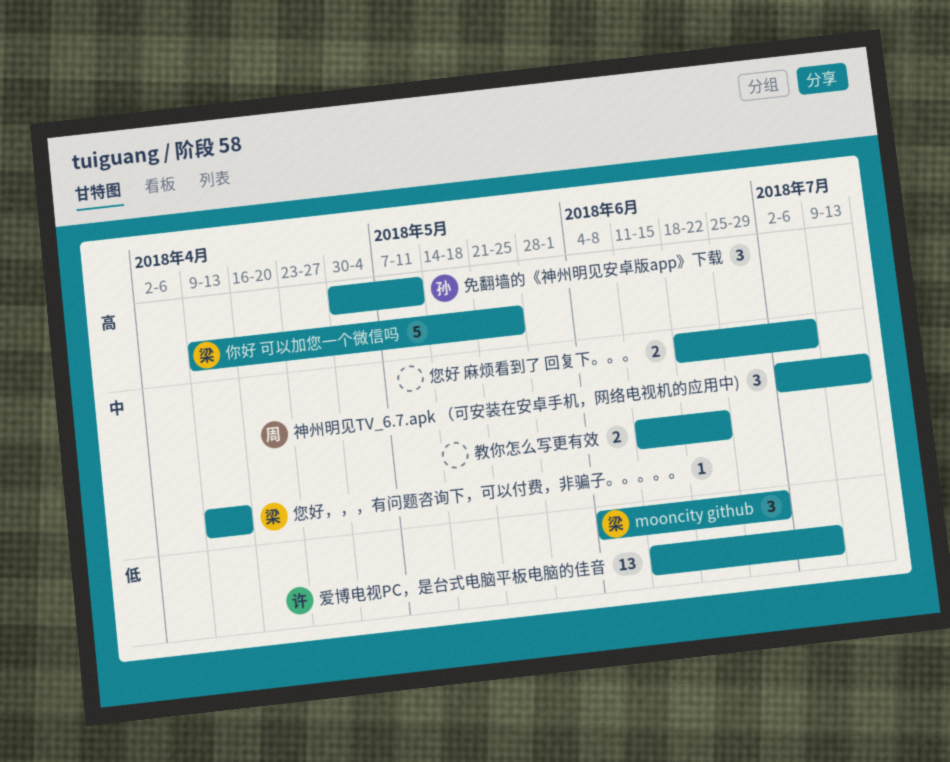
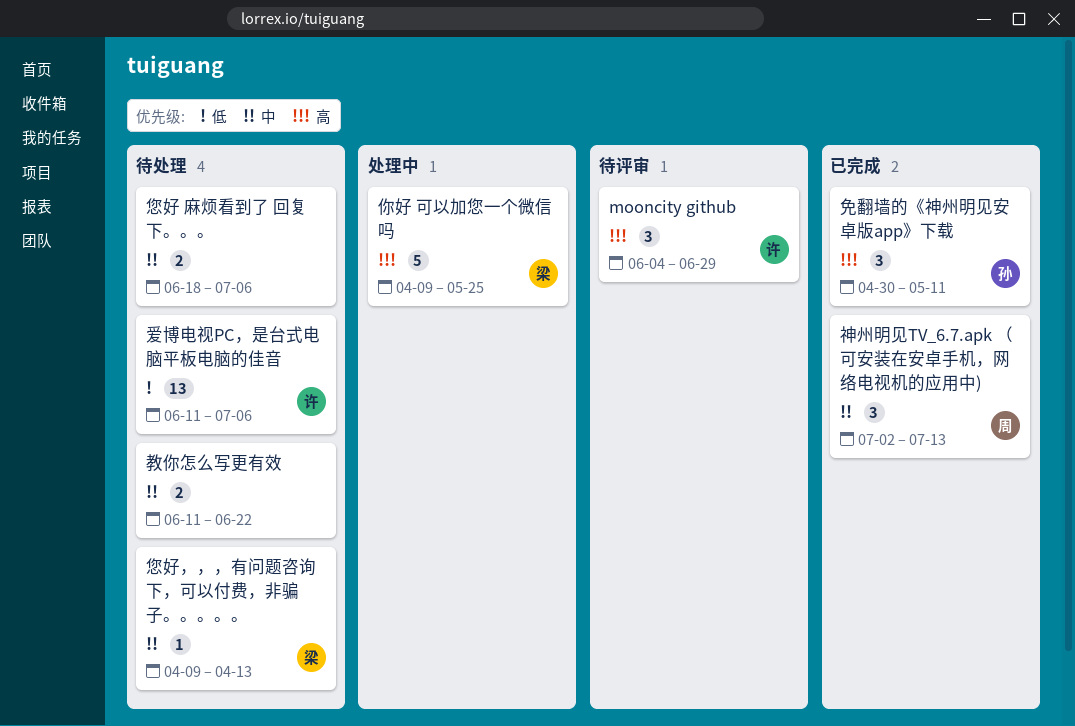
mooncity github, owner: 梁 -> 许
mooncity github, priority: 低 -> 高

